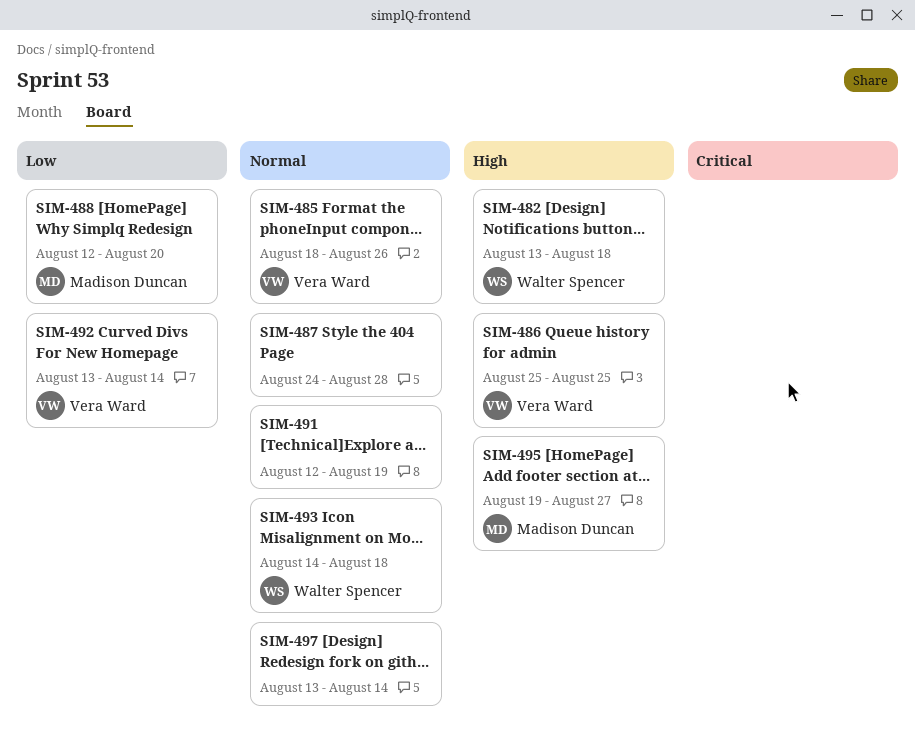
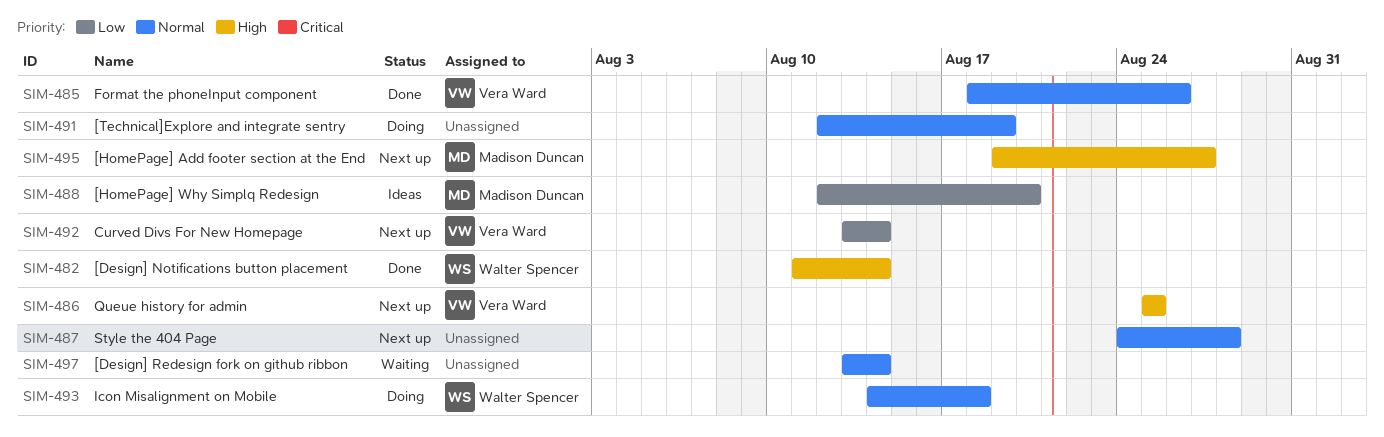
SIM-482, start: Aug 13 -> Aug 11
SIM-482, due: Aug 18 -> Aug 14

